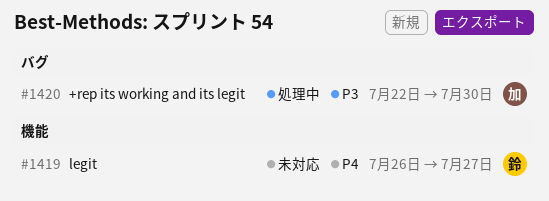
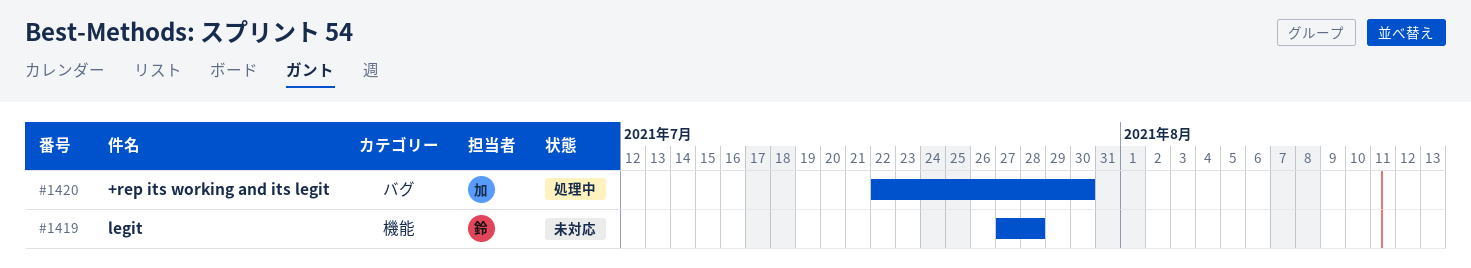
#1419, start: Jul 26 -> Jul 27
#1419, due: Jul 27 -> Jul 28

